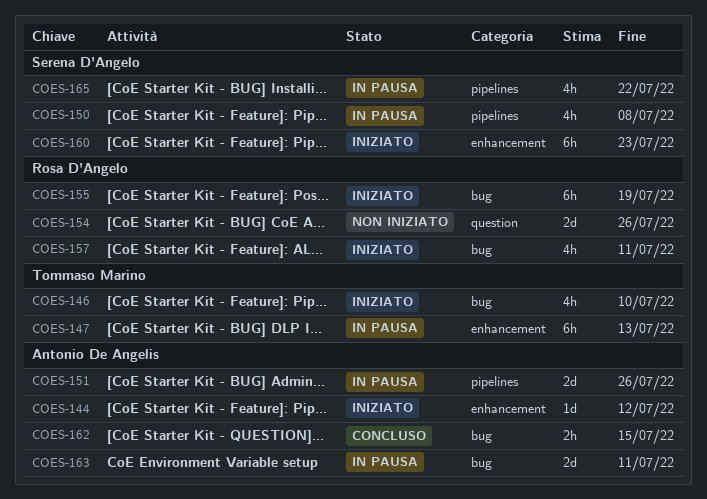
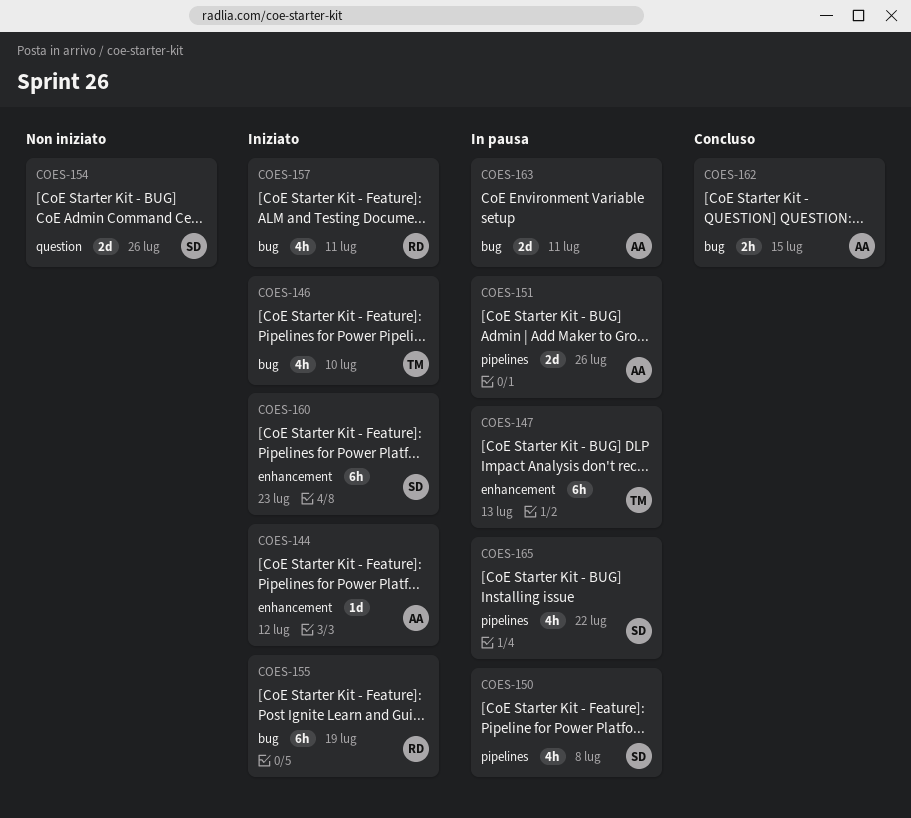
COES-154, owner: Rosa D'Angelo -> Serena D'Angelo

